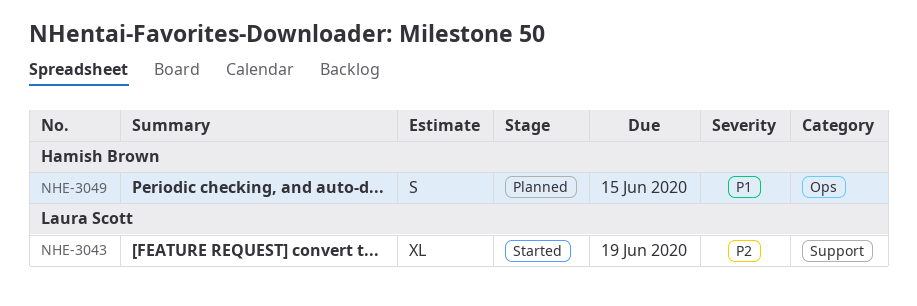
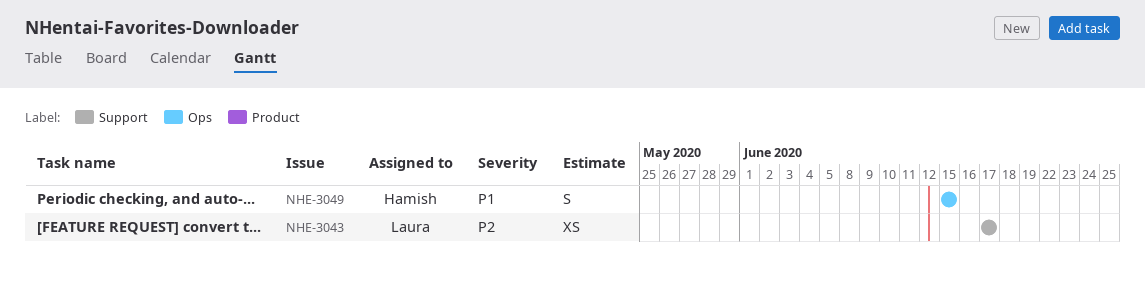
NHE-3043, estimate: XL -> XS
NHE-3043, due: Jun 19 -> Jun 17

